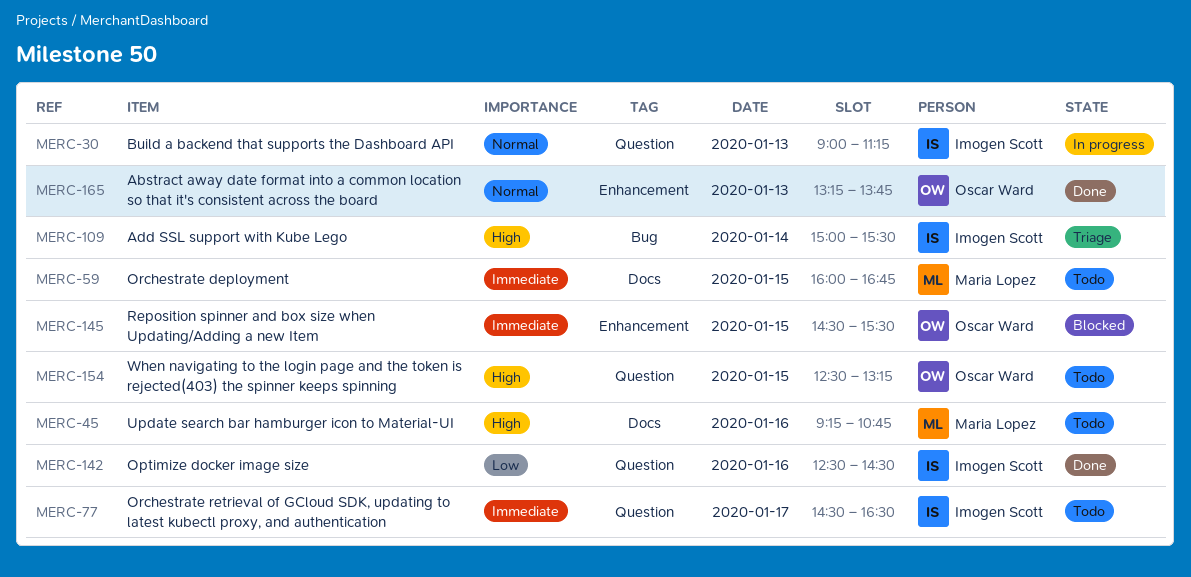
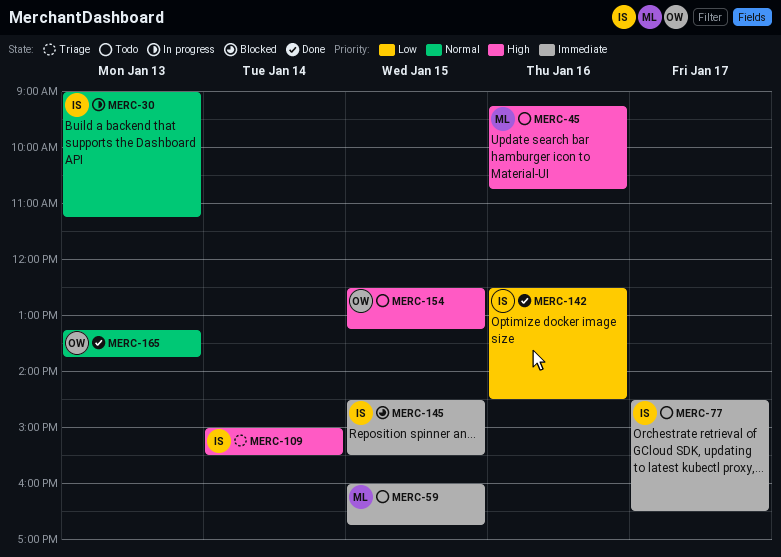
MERC-145, owner: Oscar Ward -> Imogen Scott

